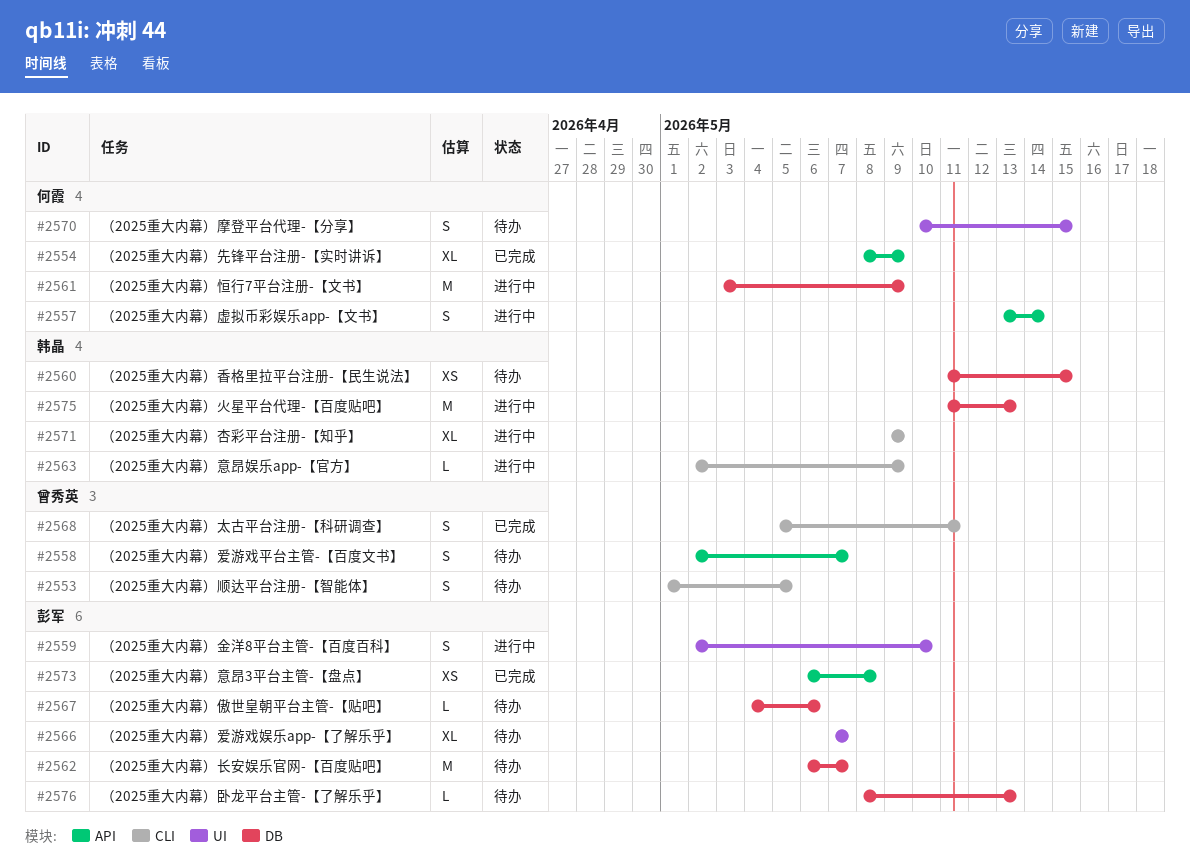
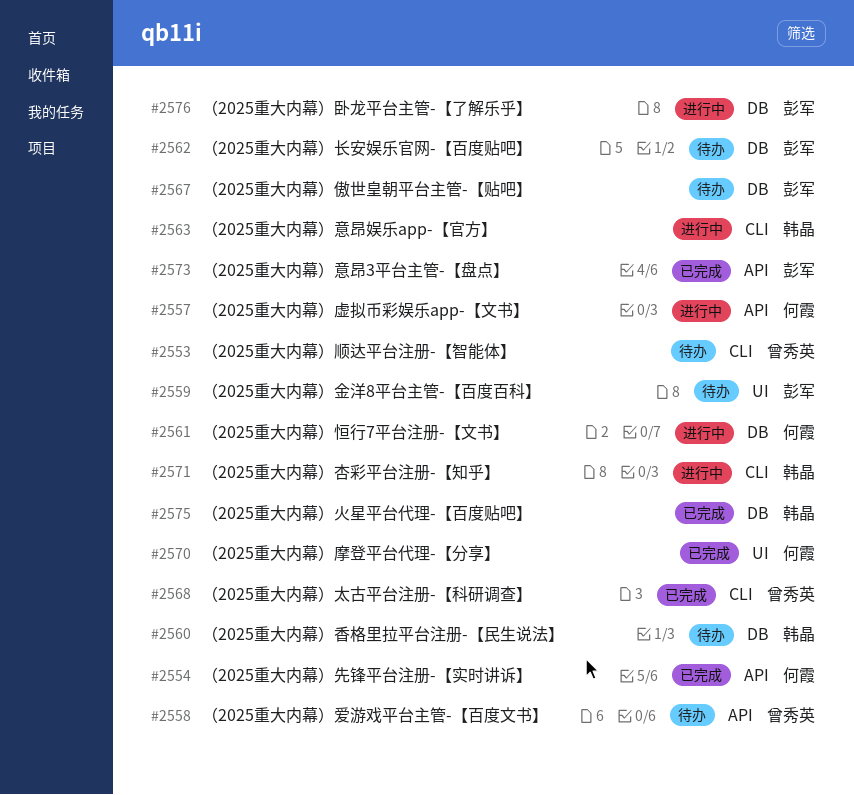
#2559, status: 进行中 -> 待办
#2566: present -> none
#2570, status: 待办 -> 已完成
#2575, status: 进行中 -> 已完成
#2576, status: 待办 -> 进行中

